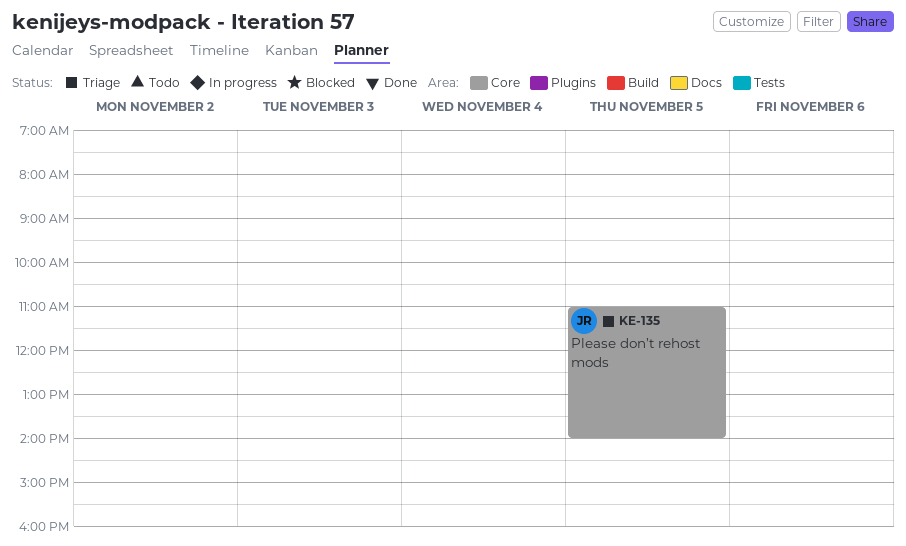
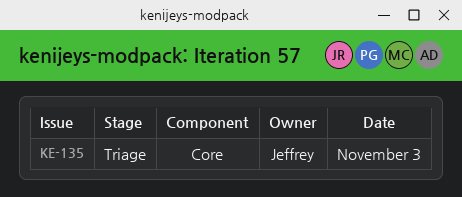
KE-135, day: Nov 5 -> Nov 3

